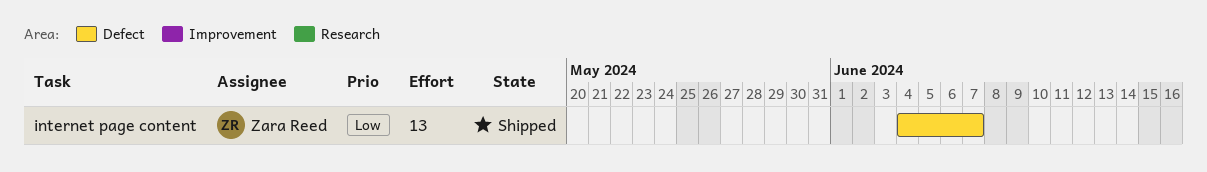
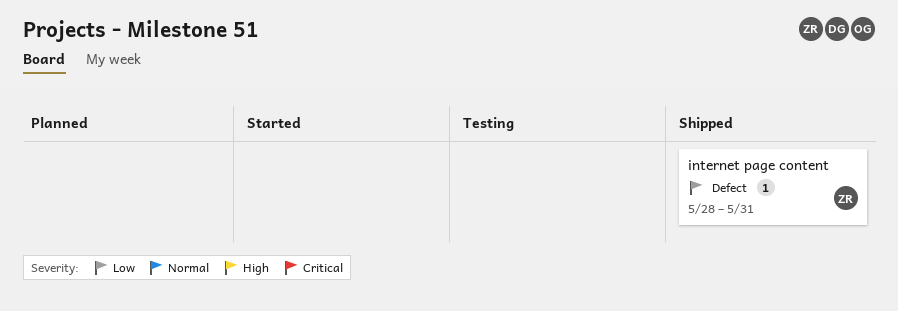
internet page content, estimate: 13 -> 1
internet page content, start: Jun 4 -> May 28
internet page content, due: Jun 7 -> May 31

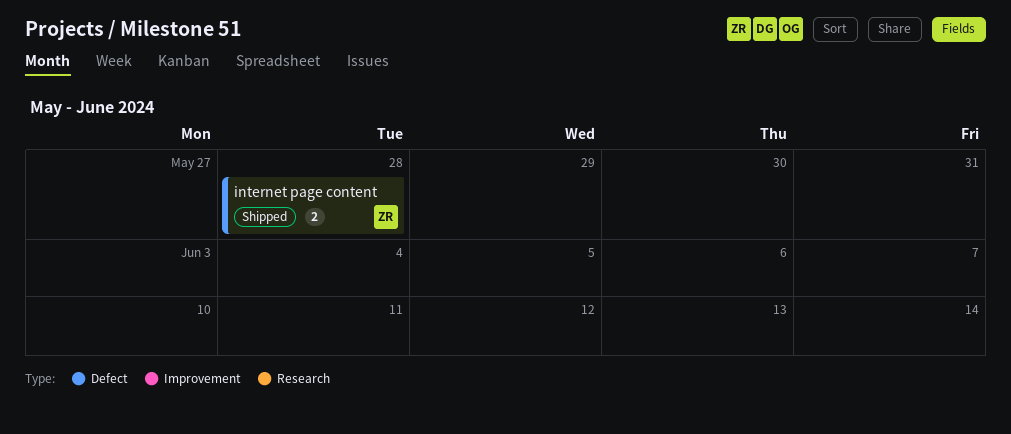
internet page content, estimate: 1 -> 2
internet page content, due: May 31 -> May 28

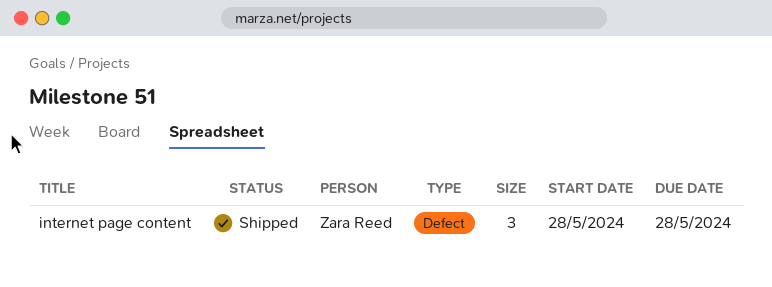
internet page content, estimate: 2 -> 3

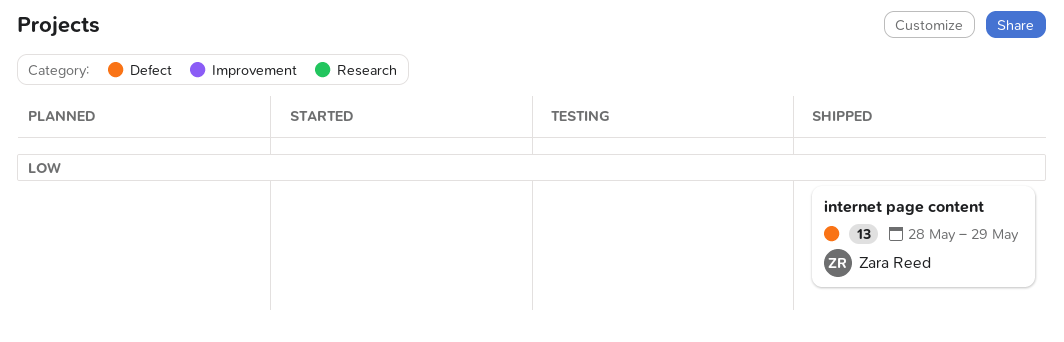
internet page content, estimate: 3 -> 13
internet page content, due: May 28 -> May 29

